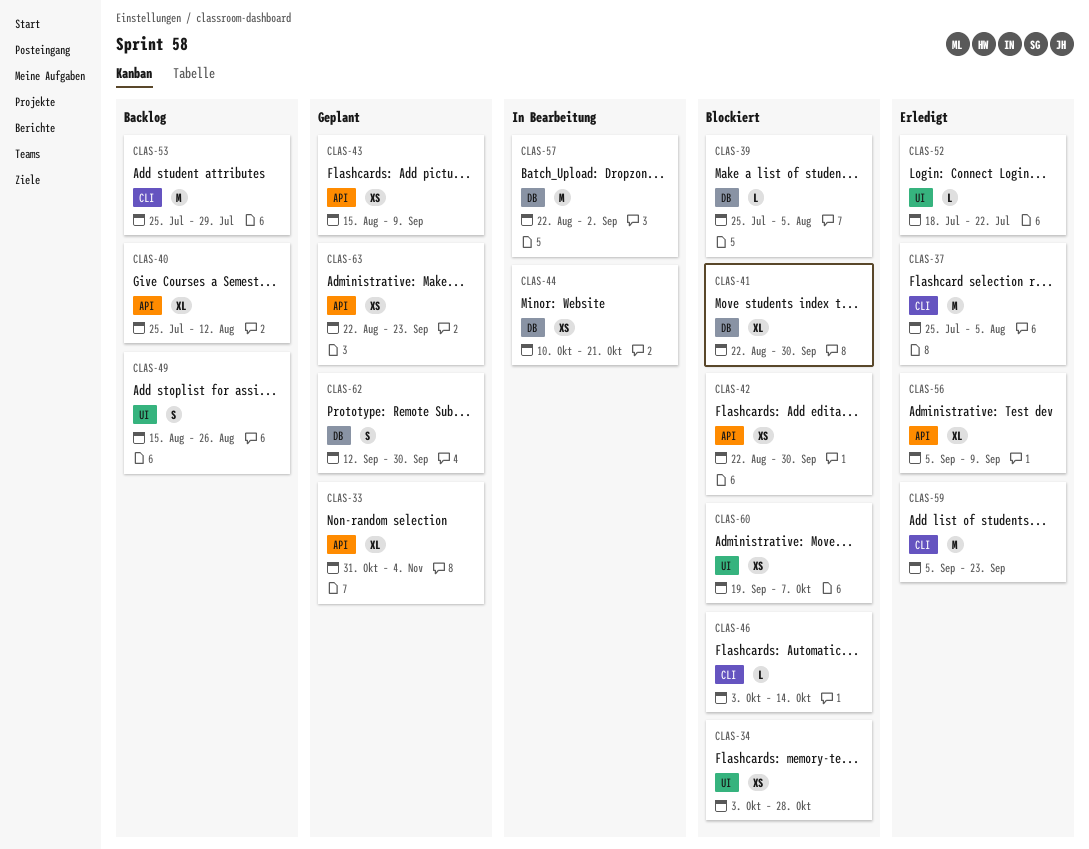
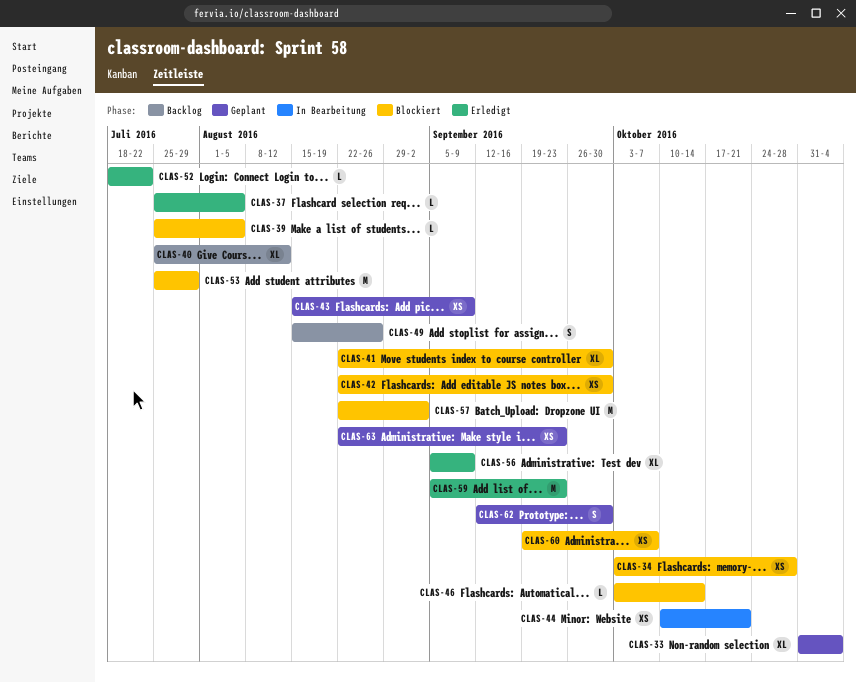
CLAS-37, estimate: M -> L
CLAS-53, status: Backlog -> Blockiert
CLAS-57, status: In Bearbeitung -> Blockiert

